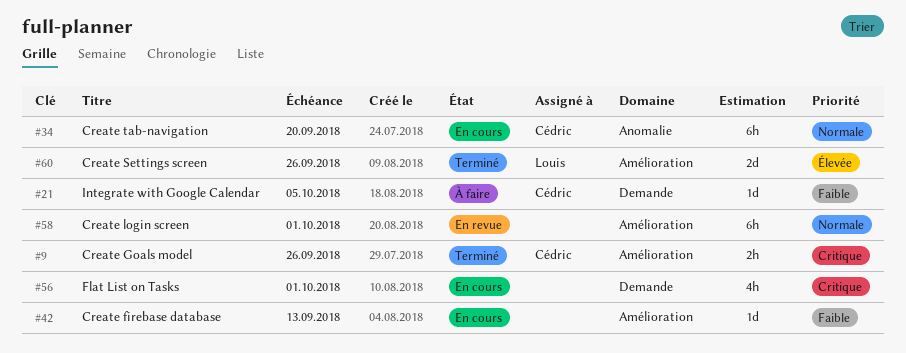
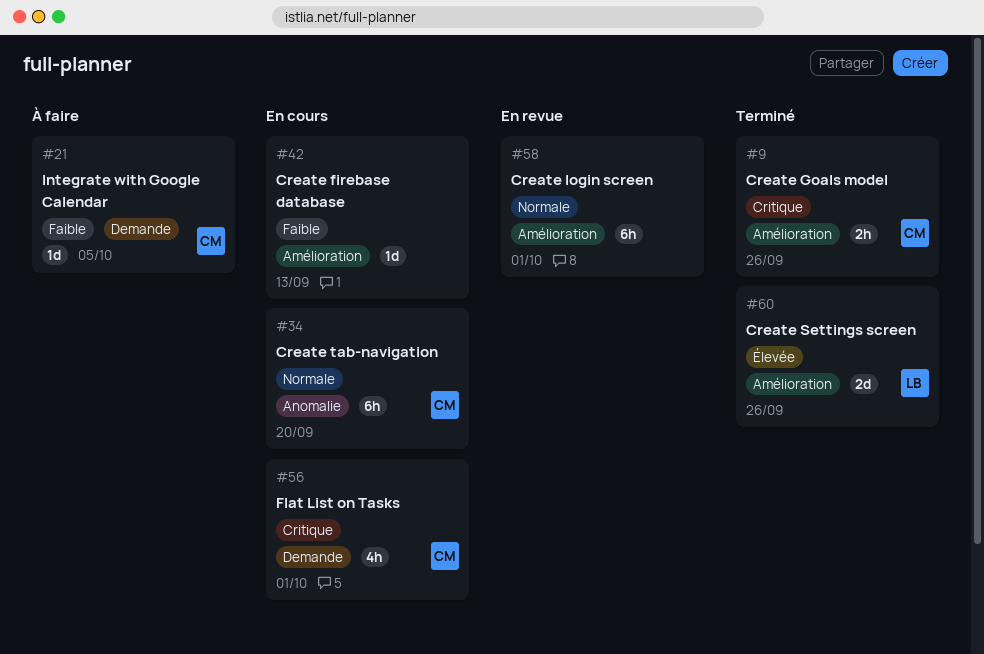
#56, owner: none -> Cédric

